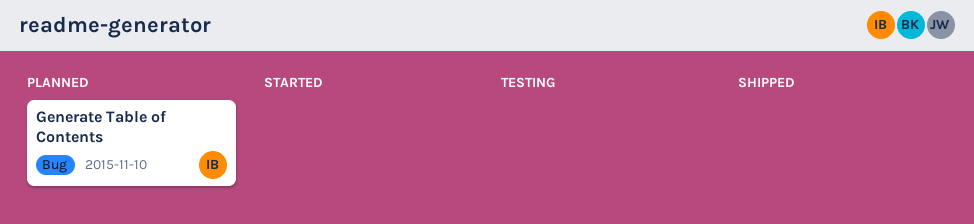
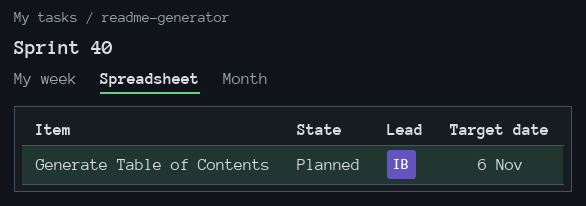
Generate Table of Contents, due: Nov 10 -> Nov 6

